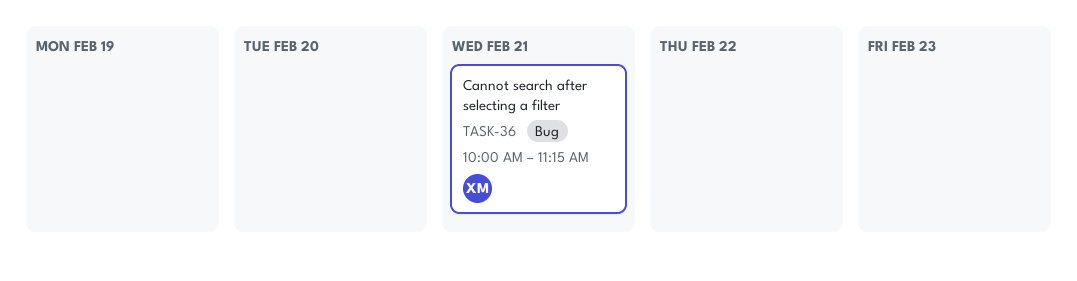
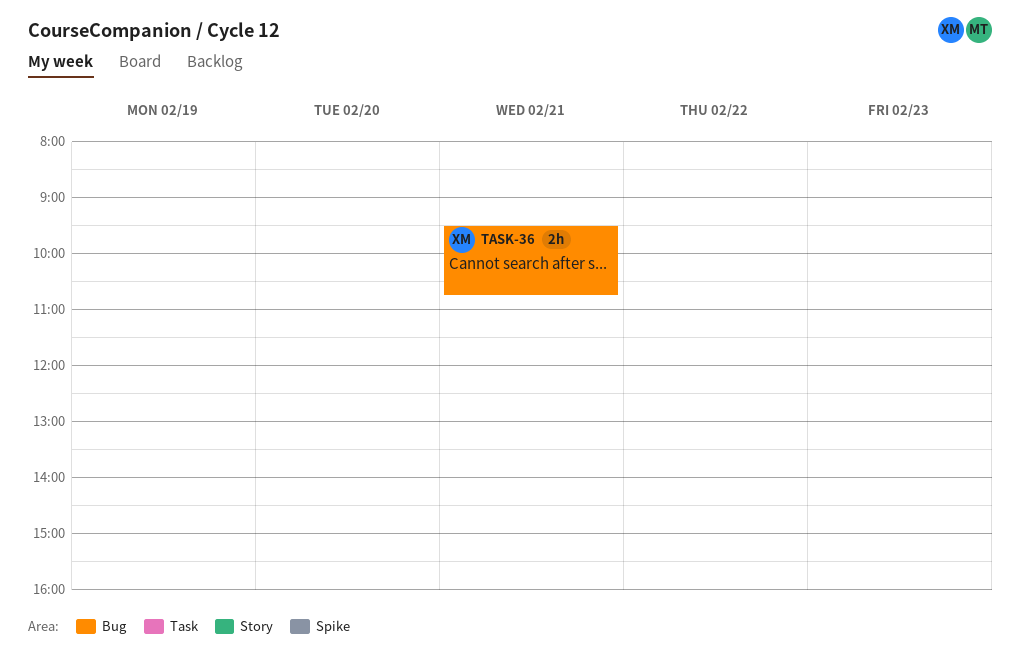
TASK-36, begins: 10:00 -> 09:30
TASK-36, ends: 11:15 -> 10:45

